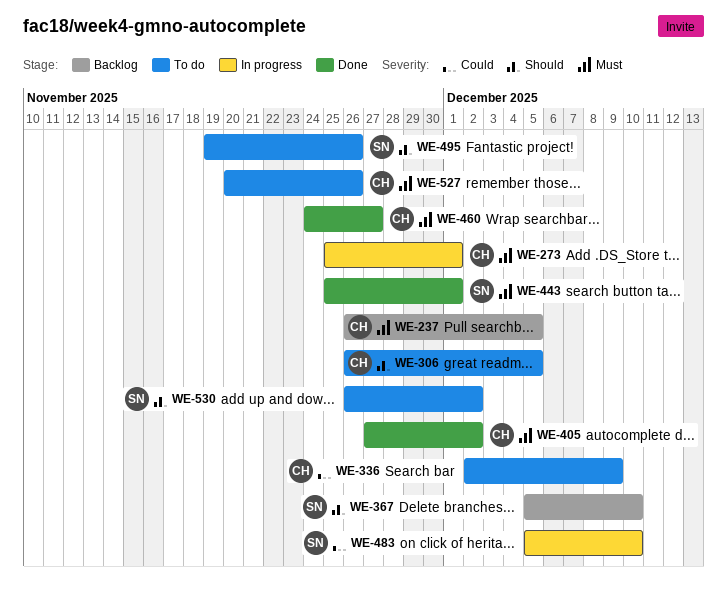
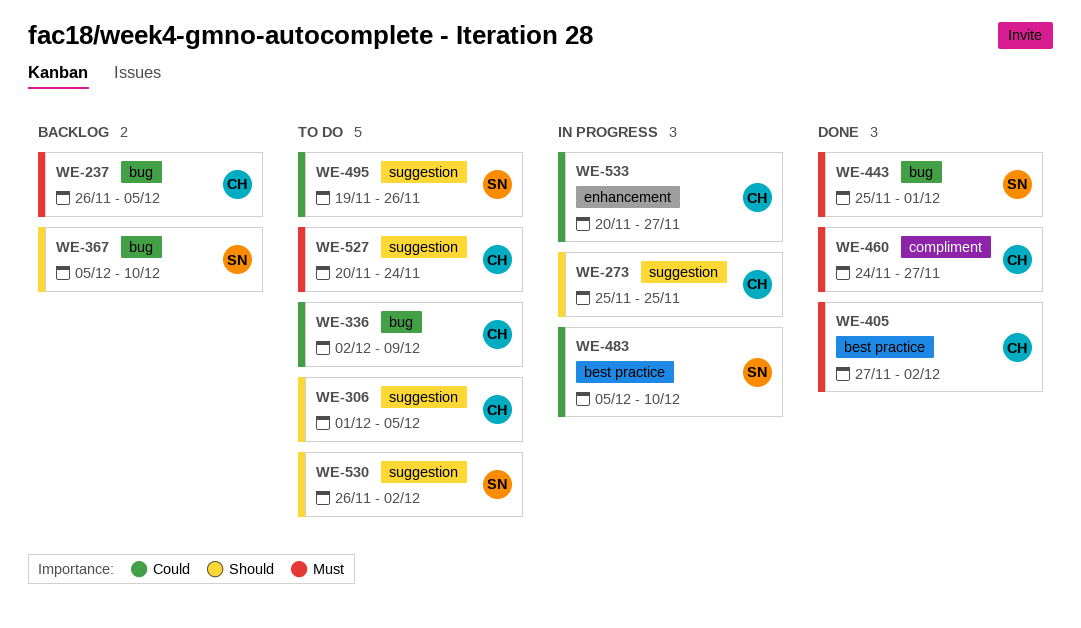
WE-273, priority: Must -> Should
WE-273, due: Dec 1 -> Nov 25
WE-306, start: Nov 26 -> Dec 1
WE-495, priority: Should -> Could
WE-527, due: Nov 26 -> Nov 24
WE-533: none -> present

